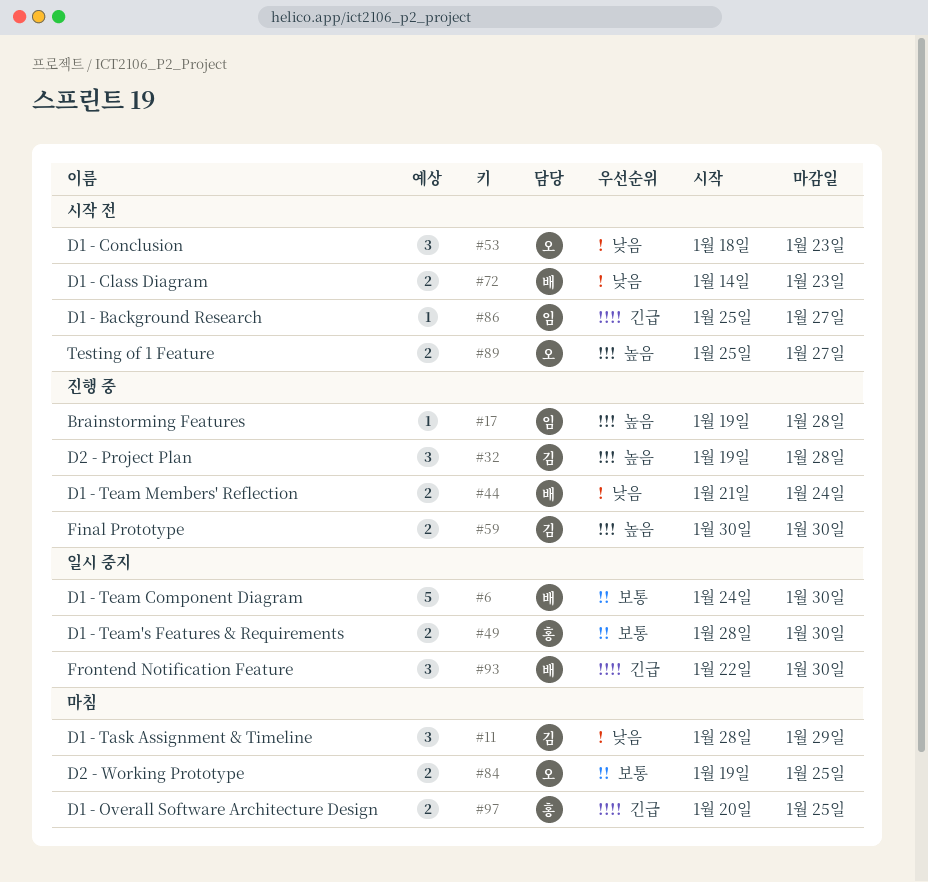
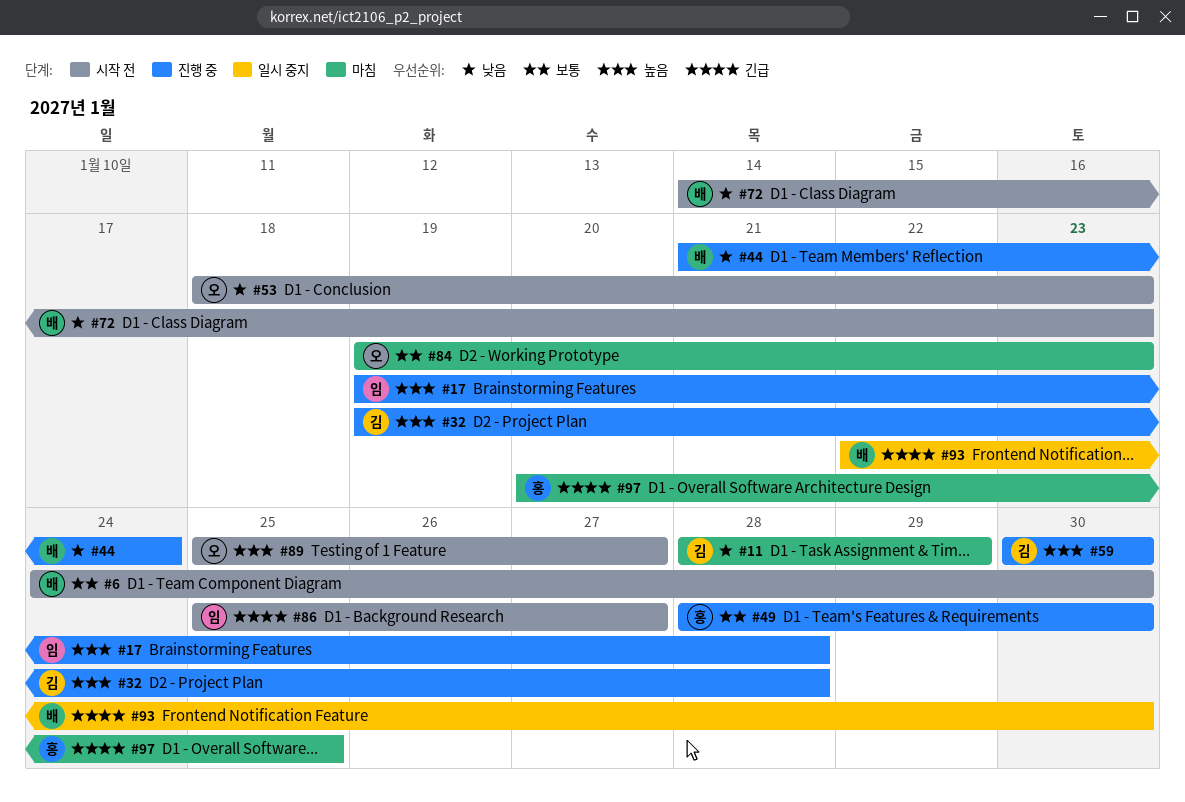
#6, status: 일시 중지 -> 시작 전
#49, status: 일시 중지 -> 진행 중
#84, due: Jan 25 -> Jan 23

